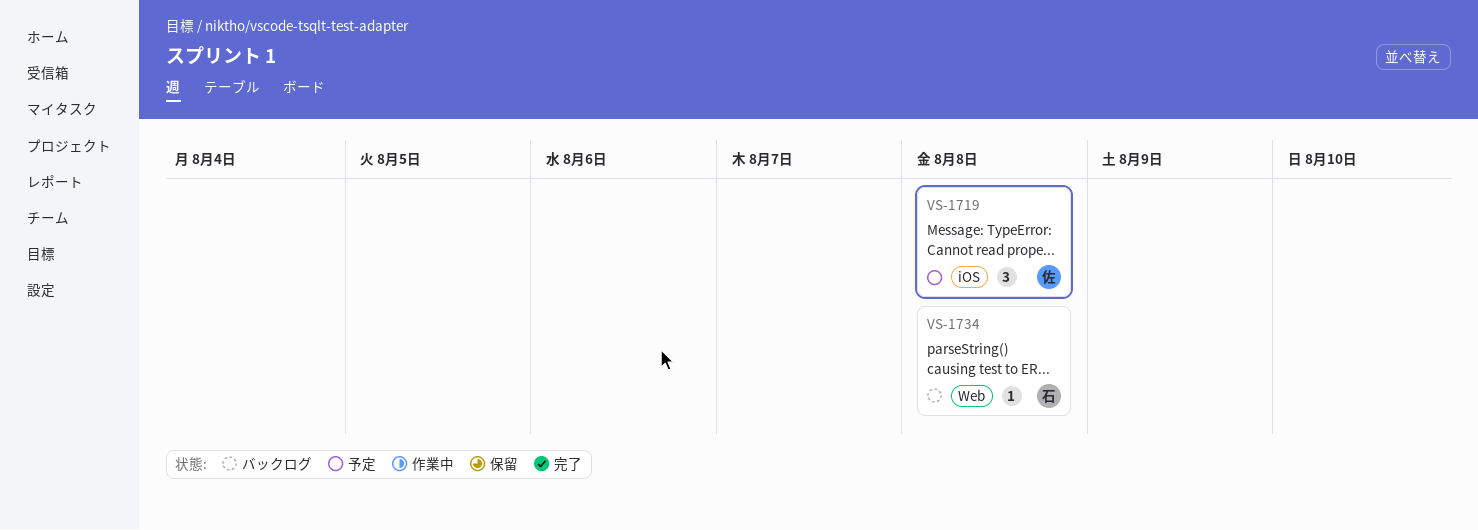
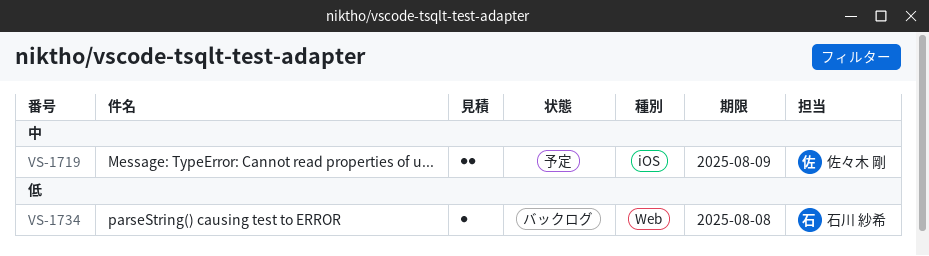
VS-1719, estimate: 3 -> 2
VS-1719, due: Aug 8 -> Aug 9

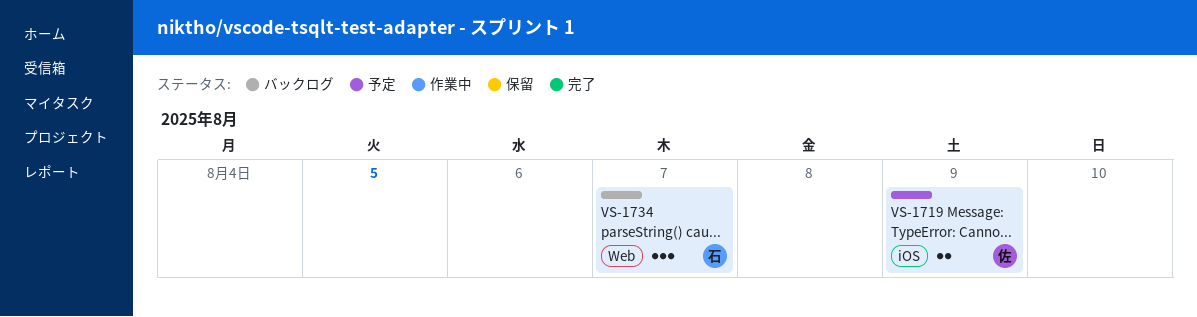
VS-1734, estimate: 1 -> 3
VS-1734, due: Aug 8 -> Aug 7

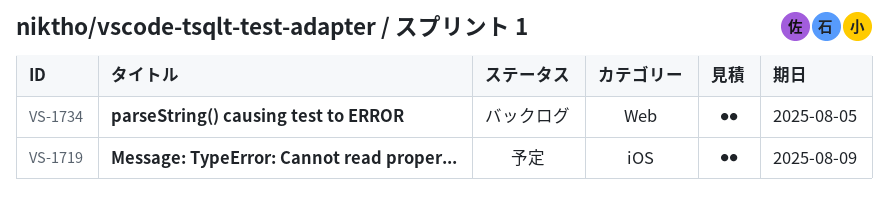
VS-1734, estimate: 3 -> 2
VS-1734, due: Aug 7 -> Aug 5

